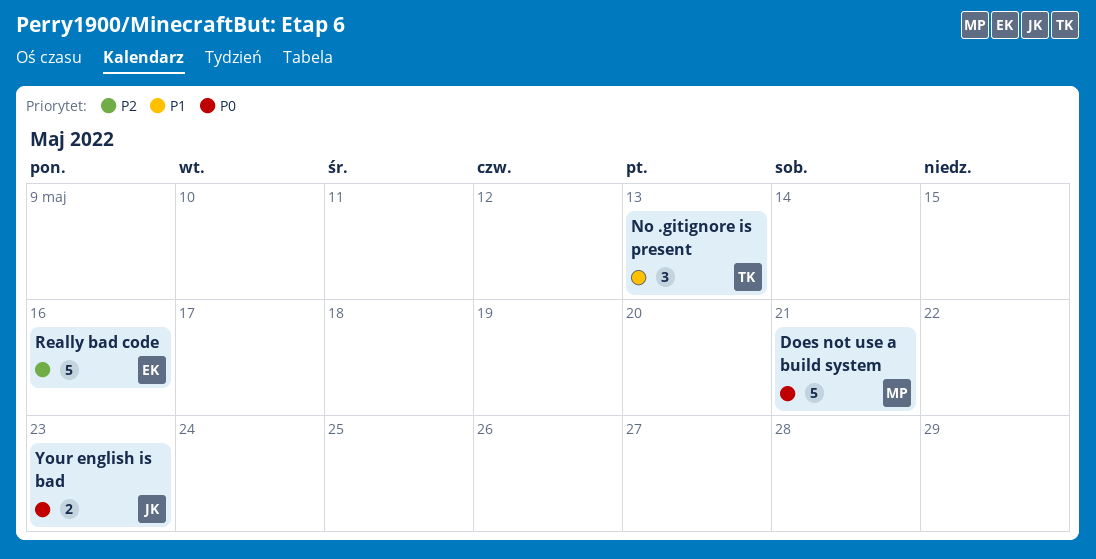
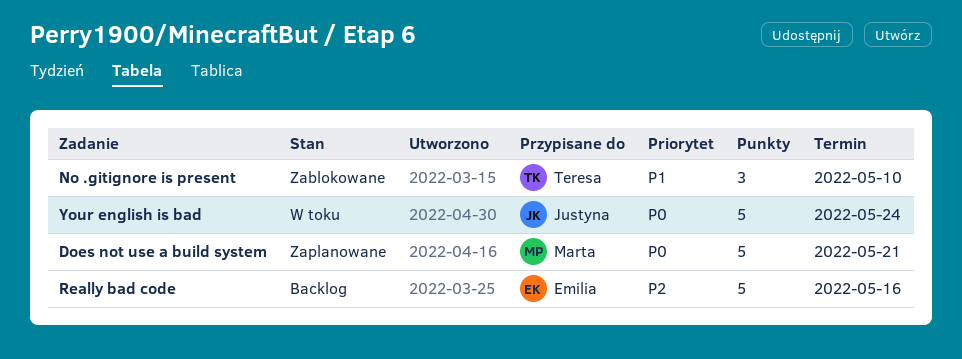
No .gitignore is present, due: May 13 -> May 10
Your english is bad, estimate: 2 -> 5
Your english is bad, due: May 23 -> May 24

